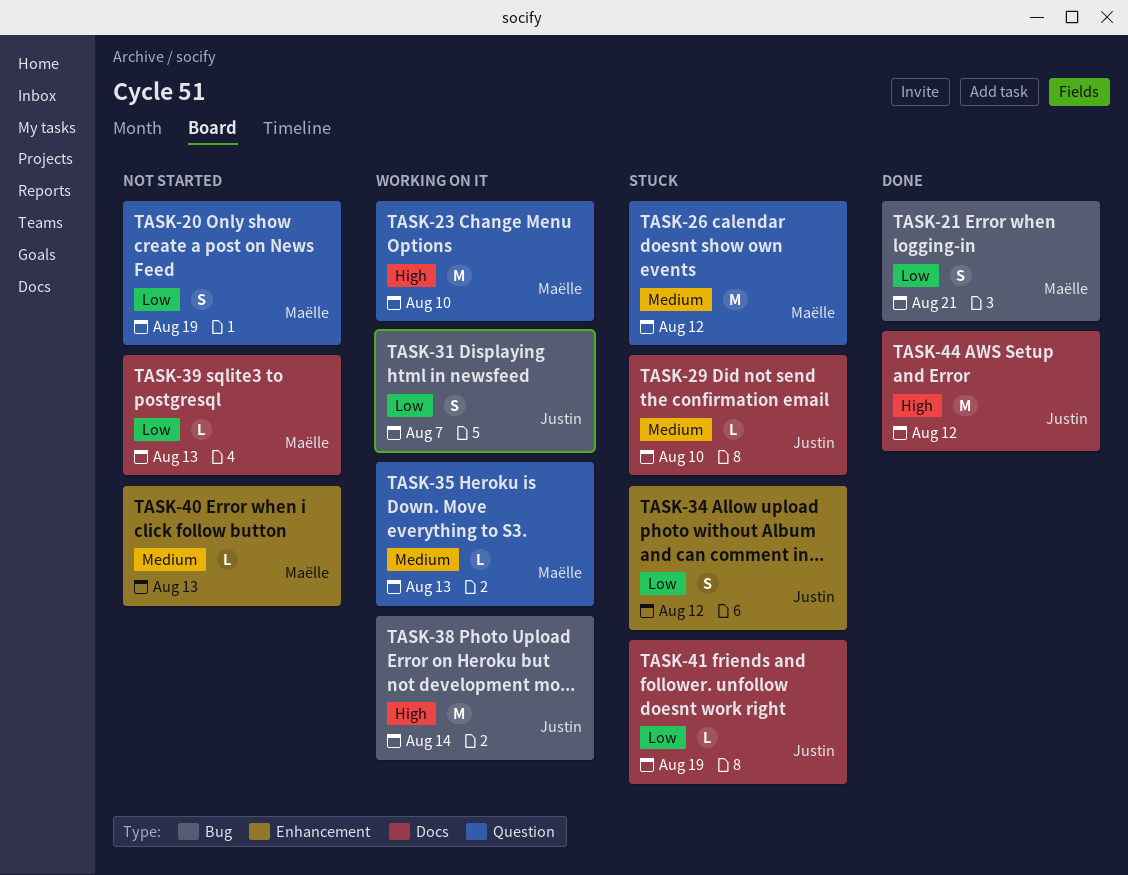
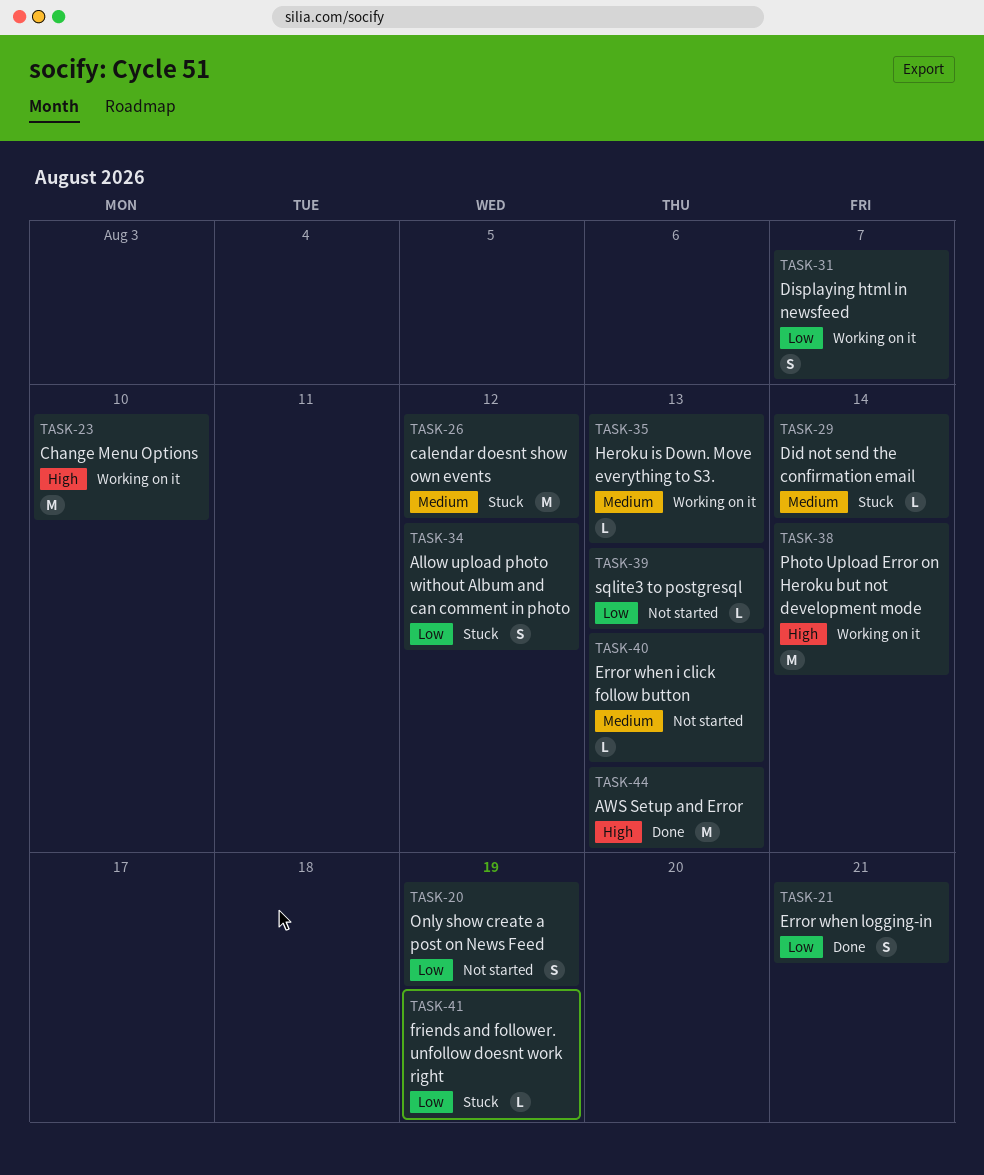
TASK-29, due: Aug 10 -> Aug 14
TASK-44, due: Aug 12 -> Aug 13

